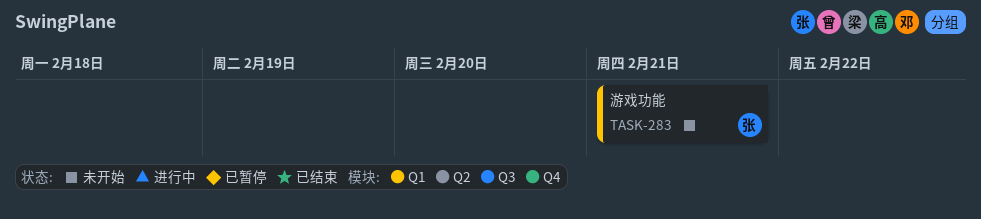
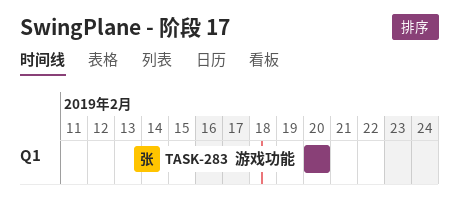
TASK-283, due: Feb 21 -> Feb 20

